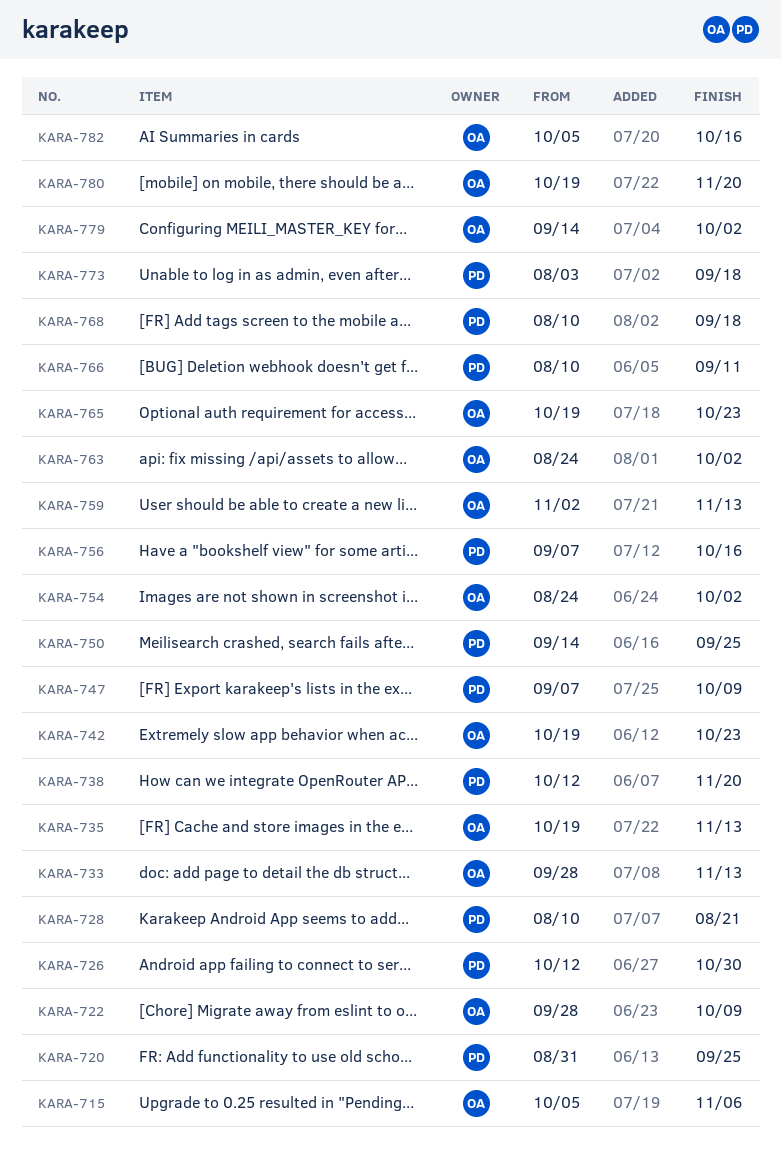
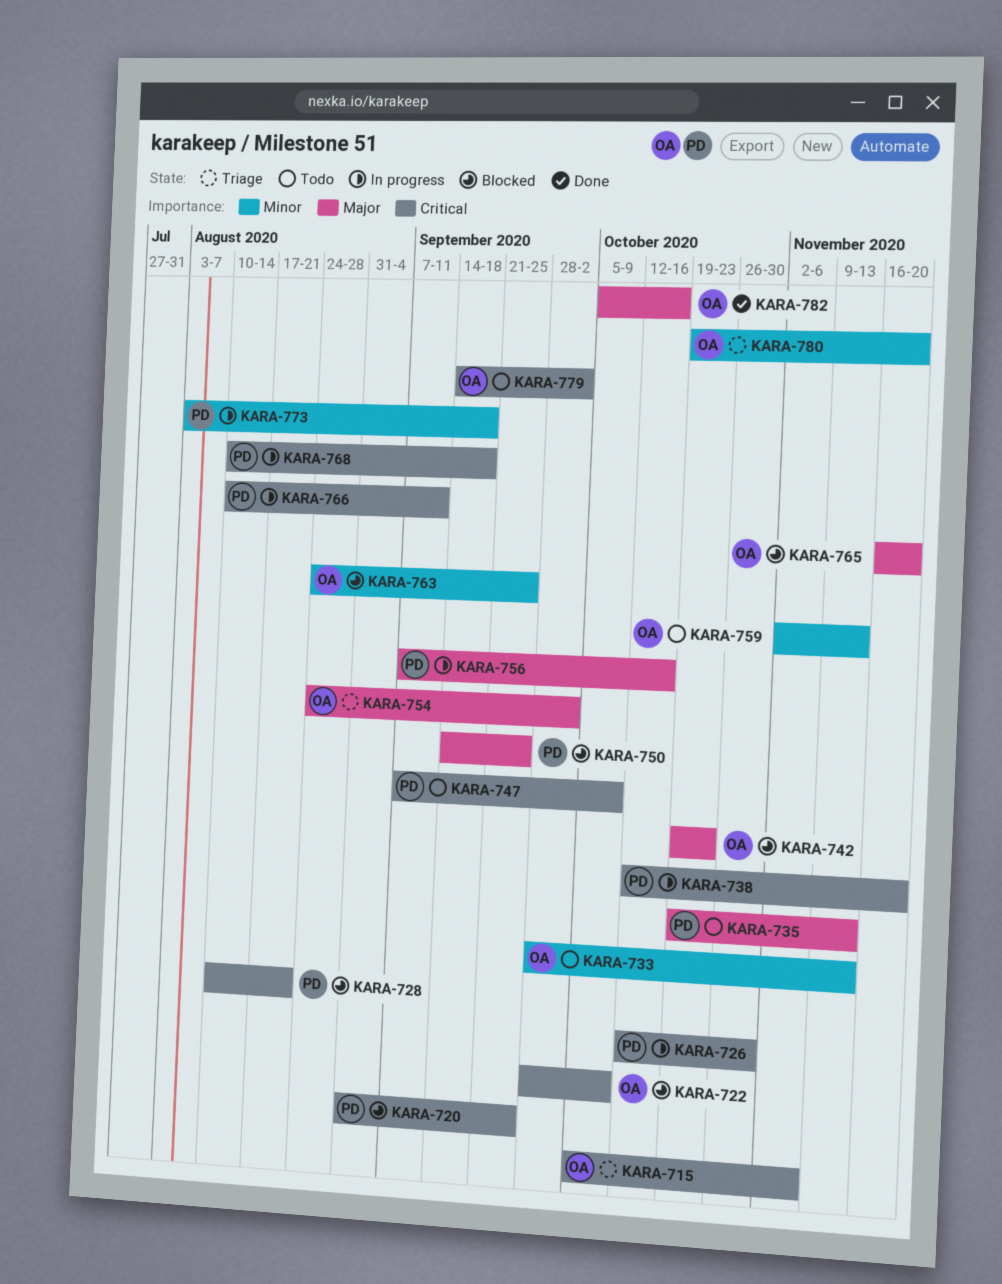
KARA-735, owner: OA -> PD
KARA-763, due: Oct 2 -> Sep 25
KARA-765, start: Oct 19 -> Nov 16
KARA-765, due: Oct 23 -> Nov 20

